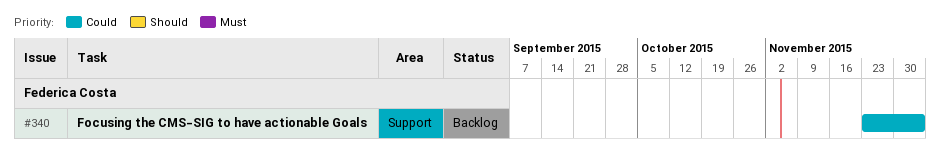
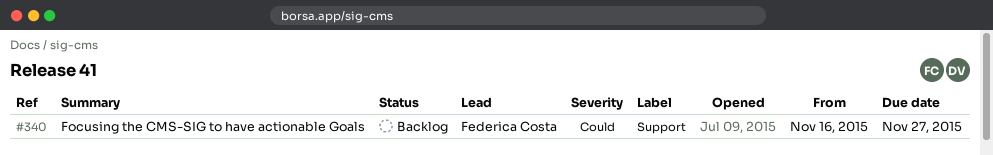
#340, start: Nov 23 -> Nov 16
#340, due: Dec 4 -> Nov 27

